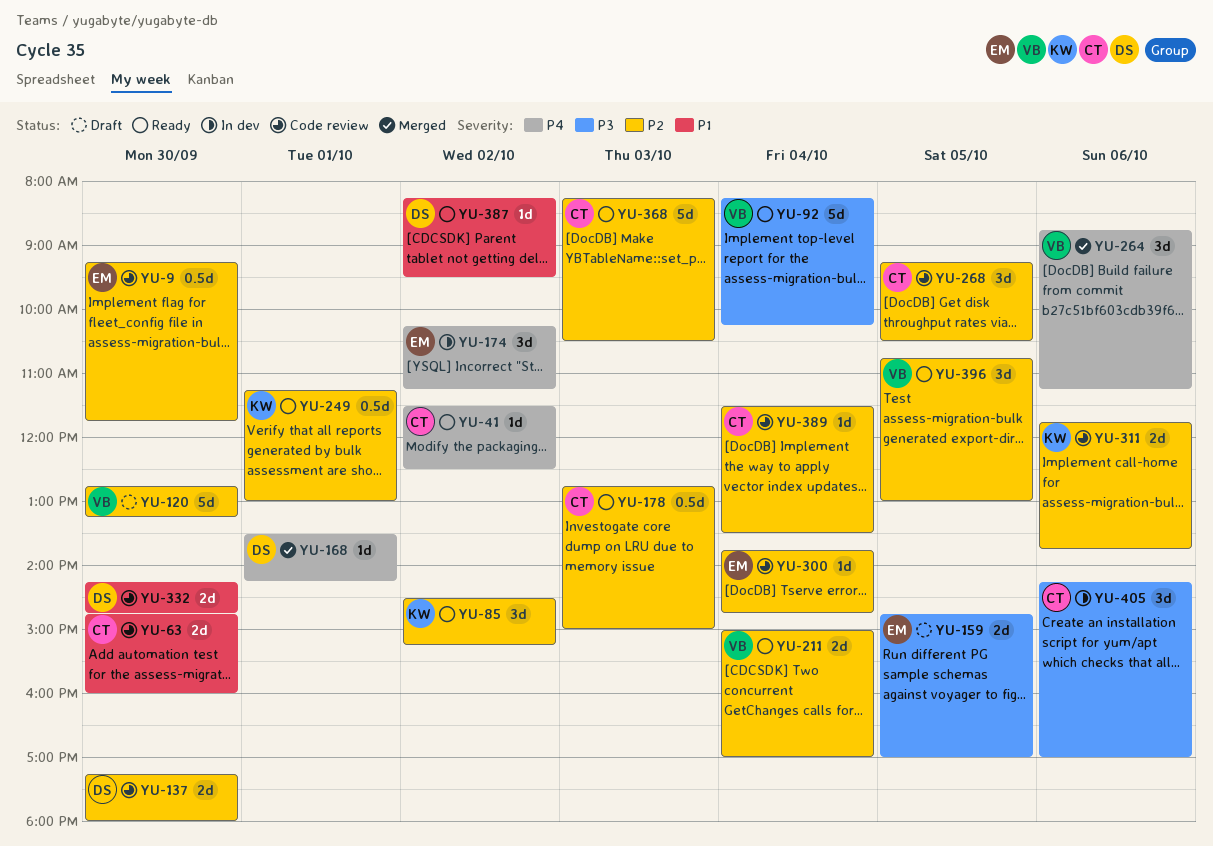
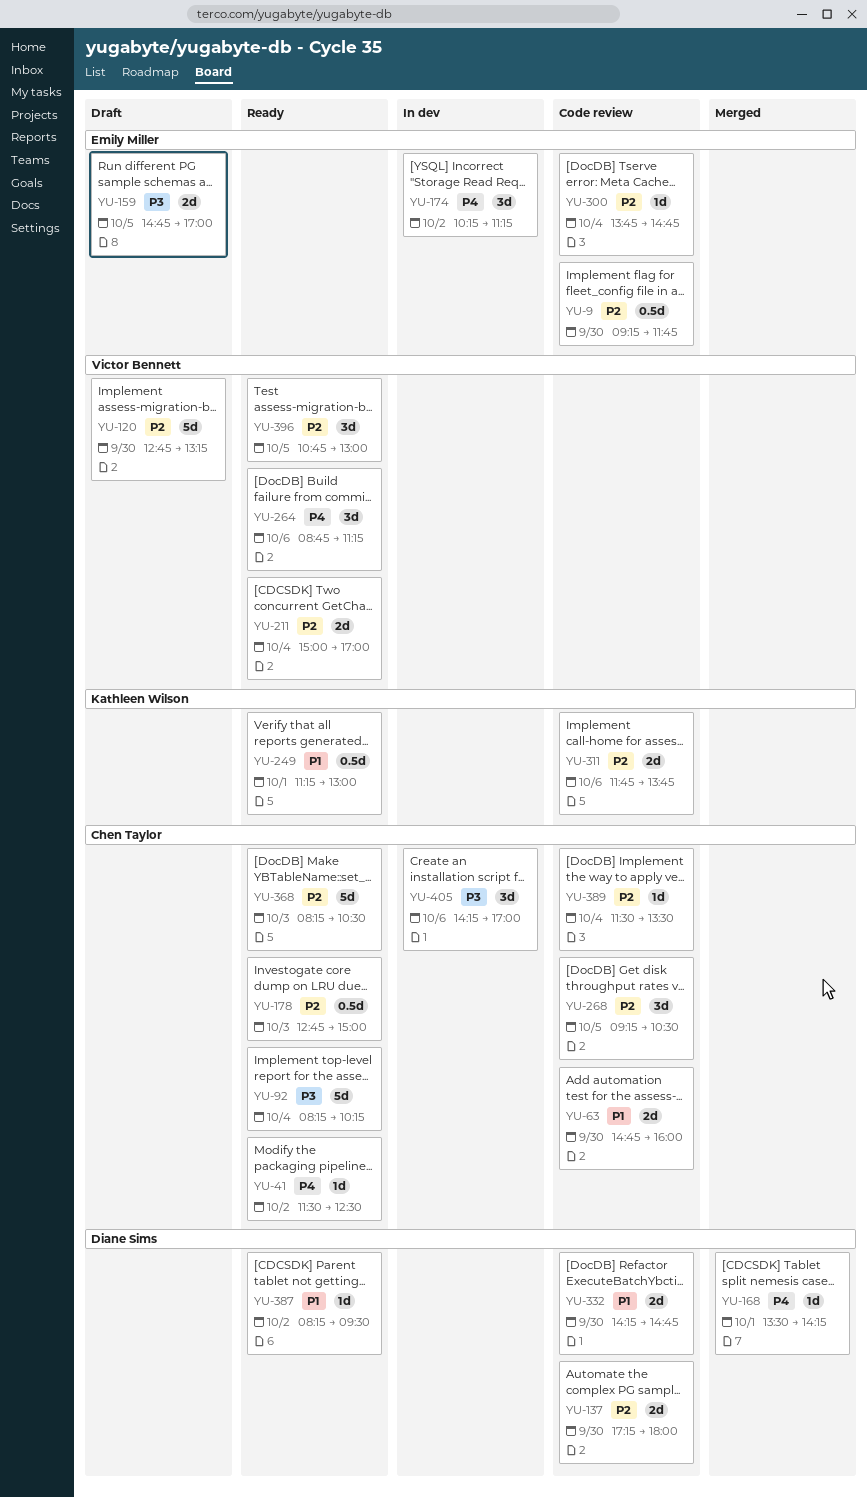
YU-85: present -> none
YU-92, owner: Victor Bennett -> Chen Taylor
YU-249, priority: P2 -> P1
YU-264, status: Merged -> Ready

